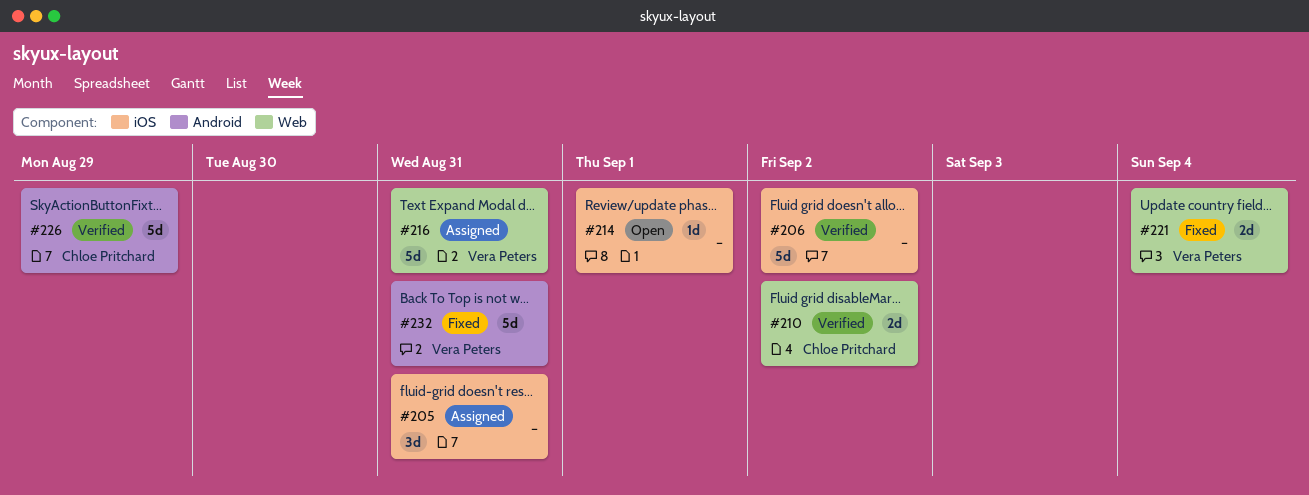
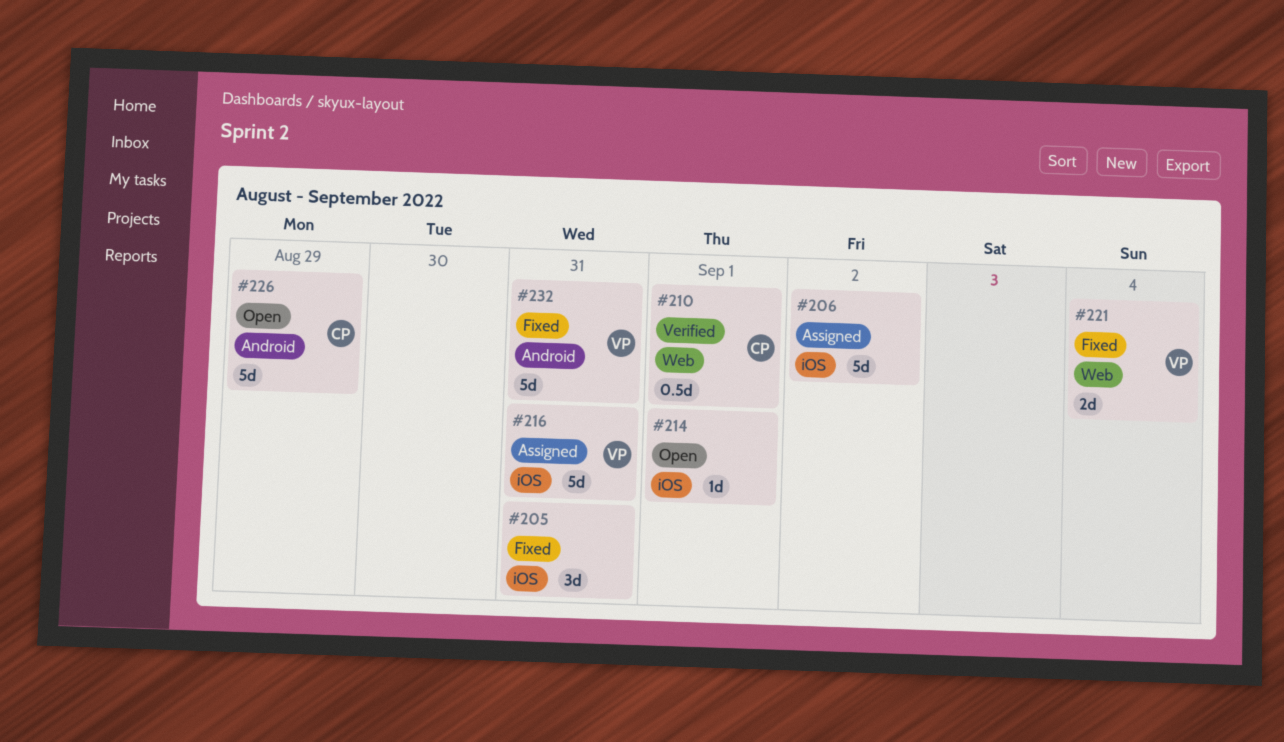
#205, status: Assigned -> Fixed
#206, status: Verified -> Assigned
#210, estimate: 2d -> 0.5d
#210, due: Sep 2 -> Sep 1
#216, label: Web -> iOS
#226, status: Verified -> Open

